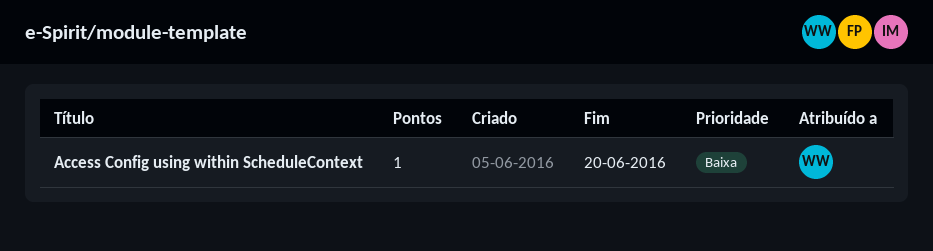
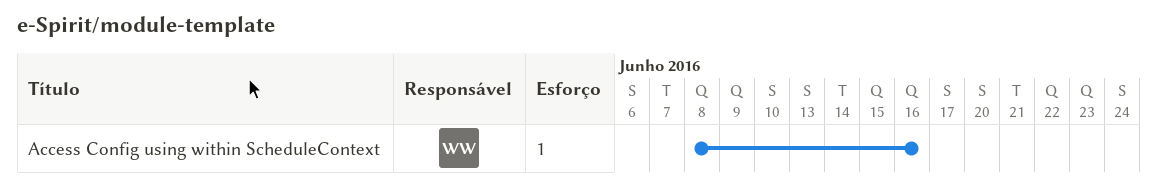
Access Config using within ScheduleContext, due: Jun 20 -> Jun 16

